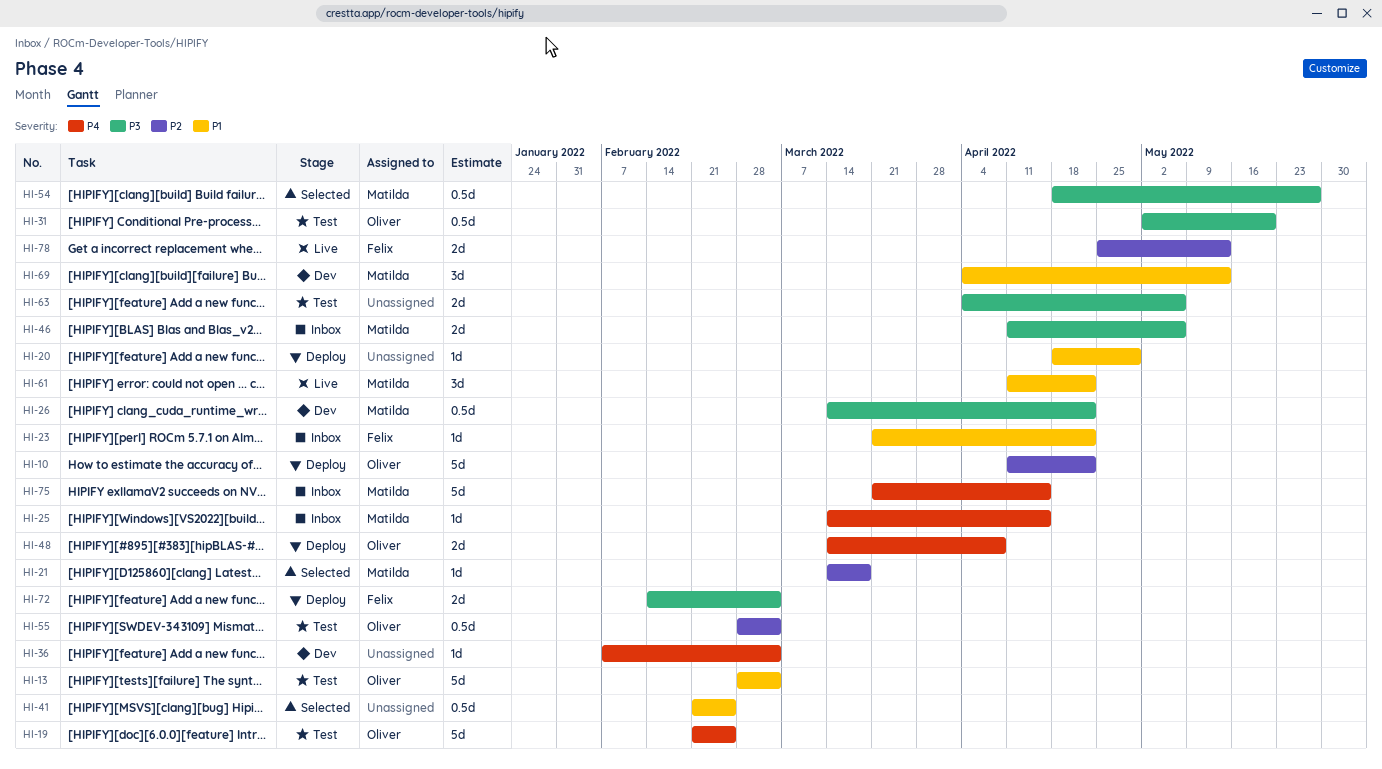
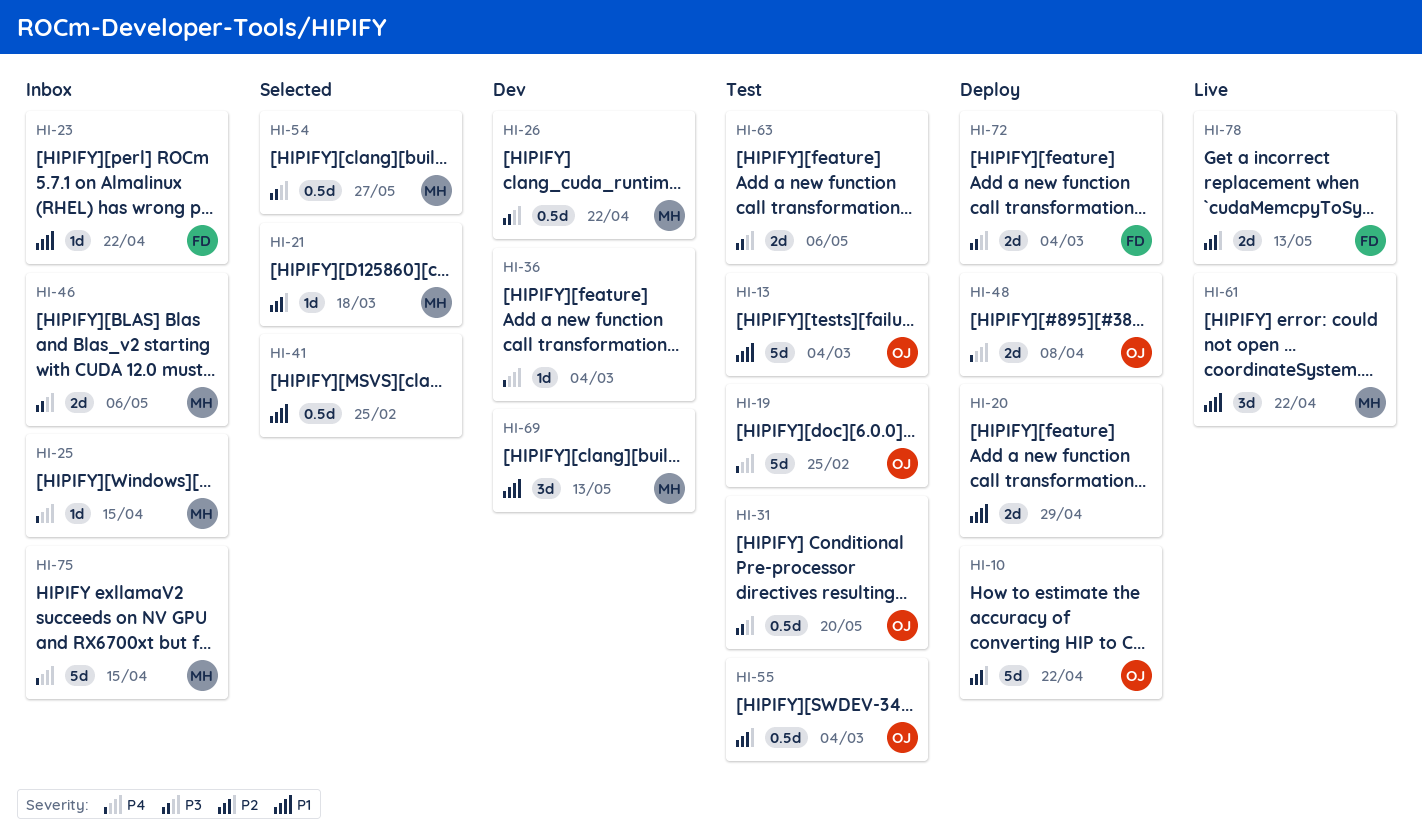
HI-20, estimate: 1d -> 2d

